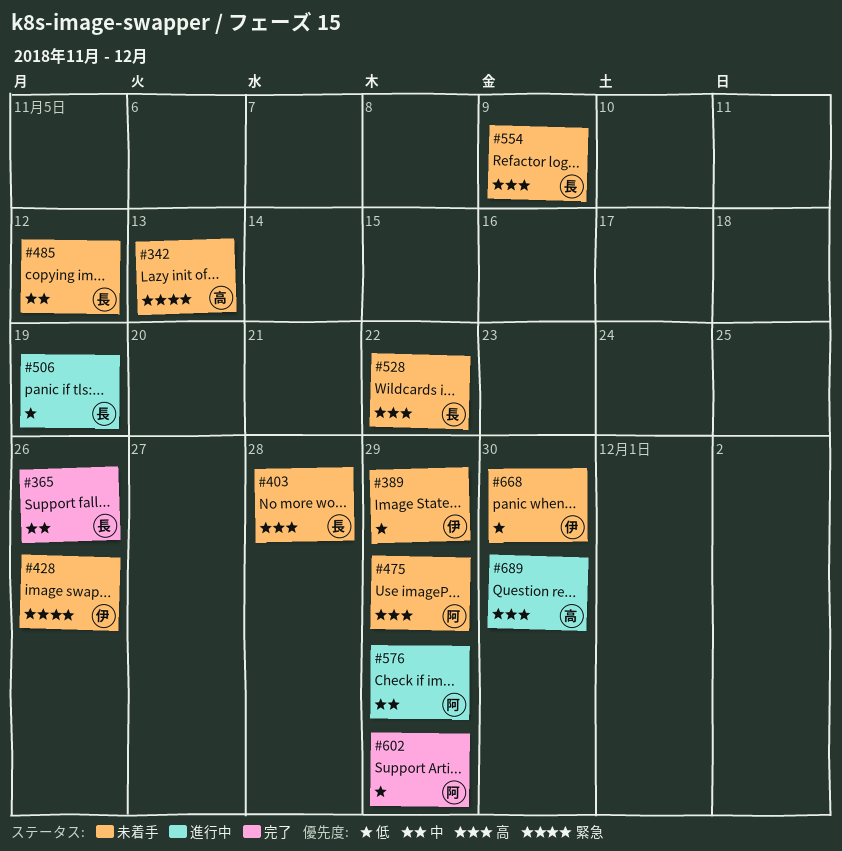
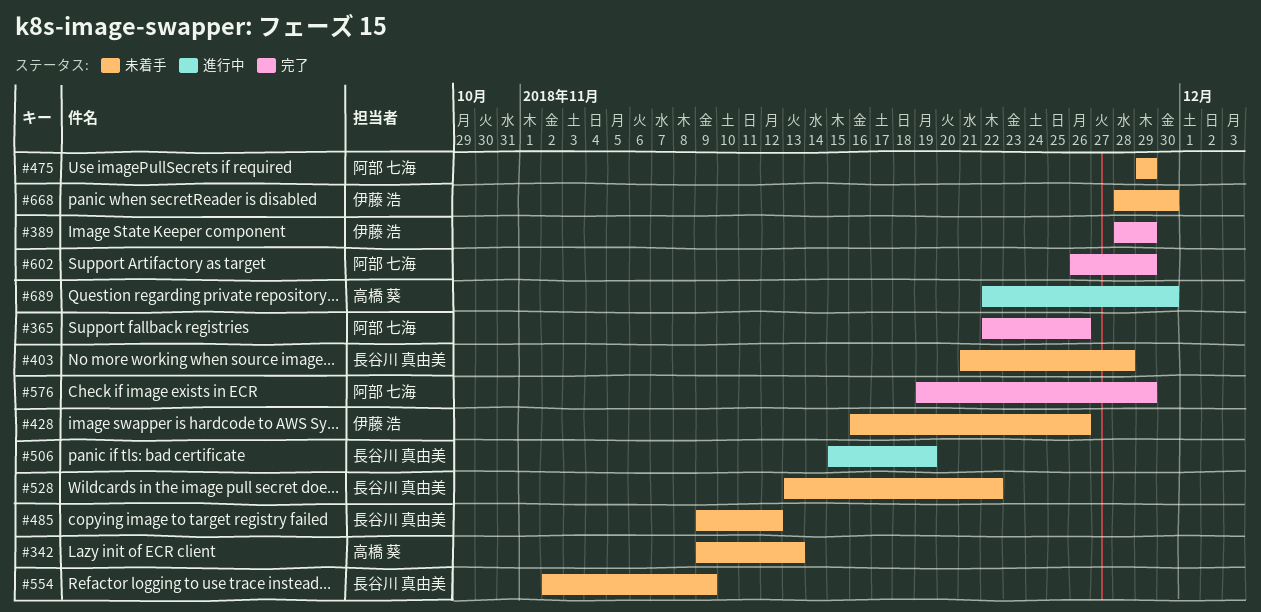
#365, owner: 長谷川 真由美 -> 阿部 七海
#389, status: 未着手 -> 完了
#576, status: 進行中 -> 完了

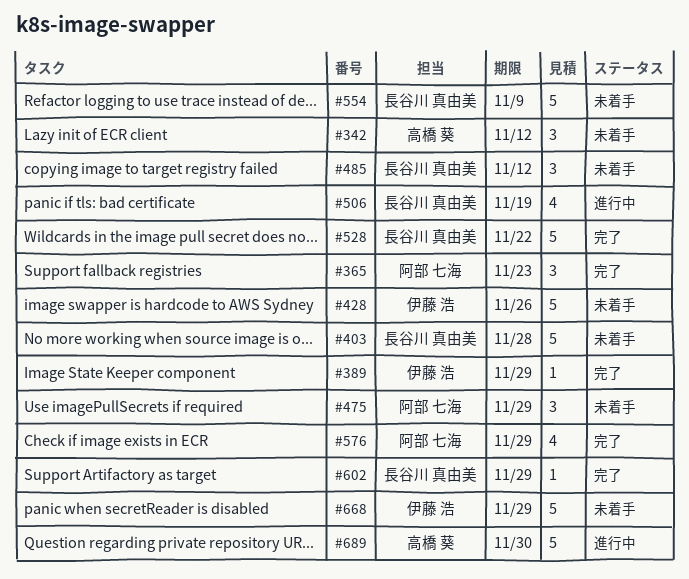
#342, due: Nov 13 -> Nov 12
#365, due: Nov 26 -> Nov 23
#528, status: 未着手 -> 完了
#602, owner: 阿部 七海 -> 長谷川 真由美
#668, due: Nov 30 -> Nov 29

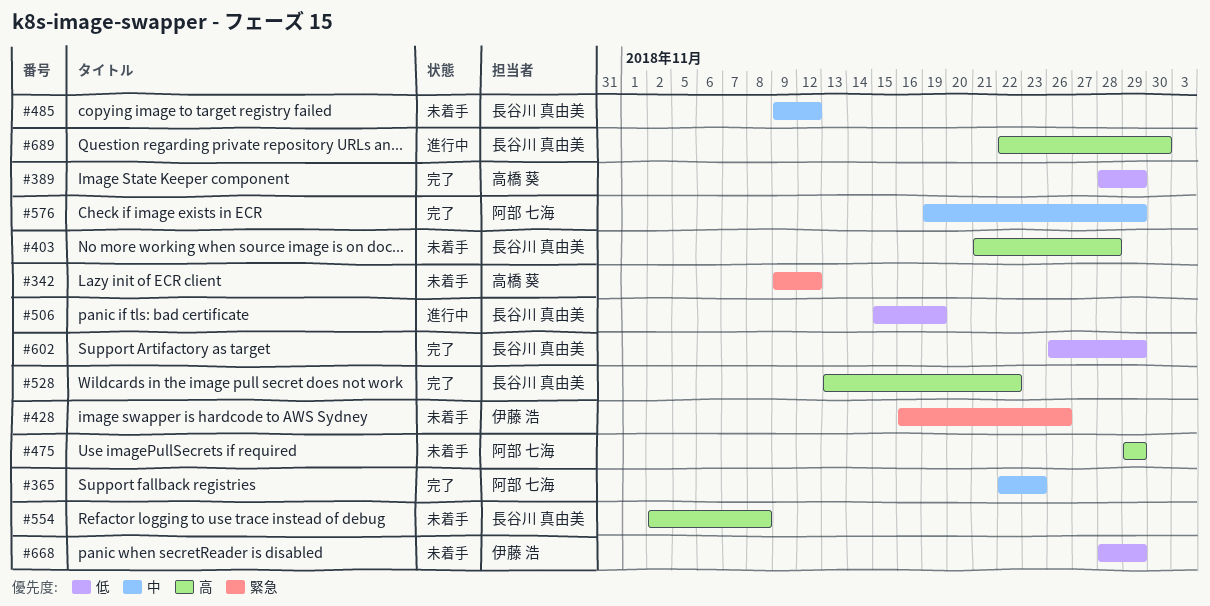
#389, owner: 伊藤 浩 -> 高橋 葵
#554, due: Nov 9 -> Nov 8
#689, owner: 高橋 葵 -> 長谷川 真由美

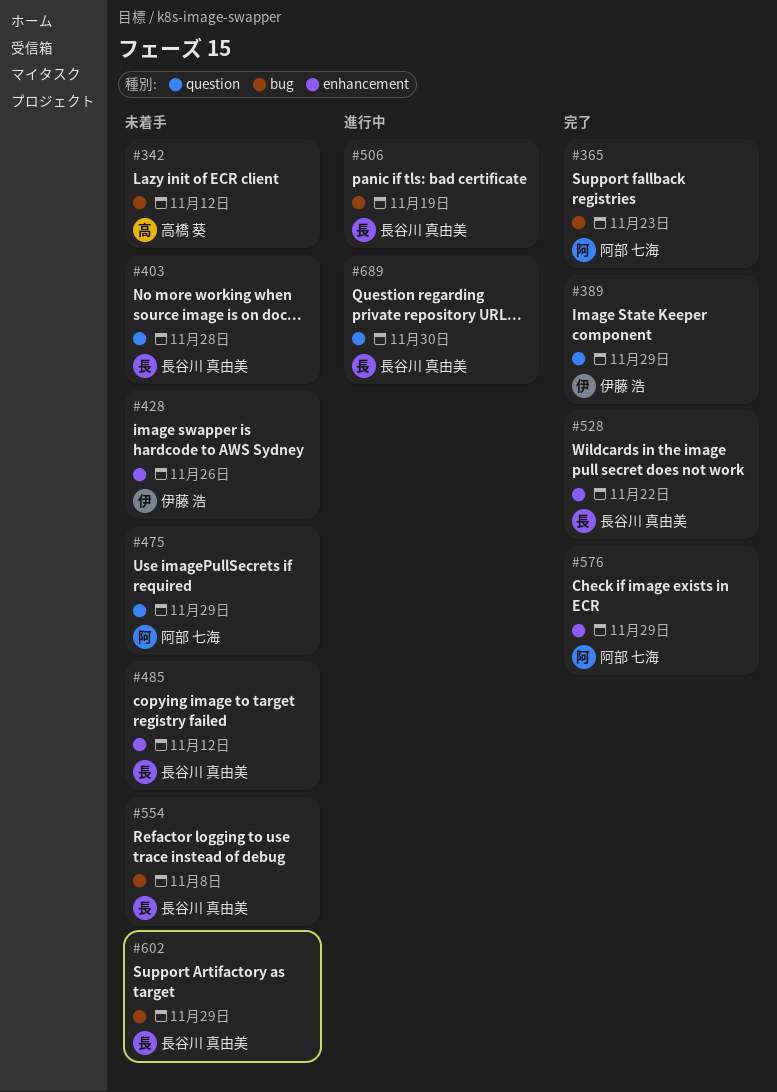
#389, owner: 高橋 葵 -> 伊藤 浩
#602, status: 完了 -> 未着手
#668: present -> none

